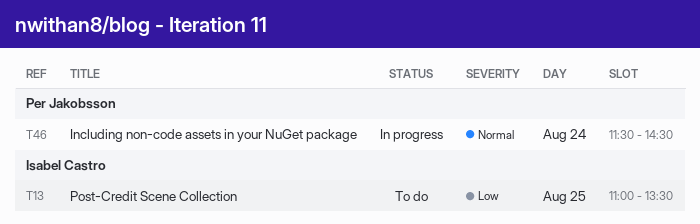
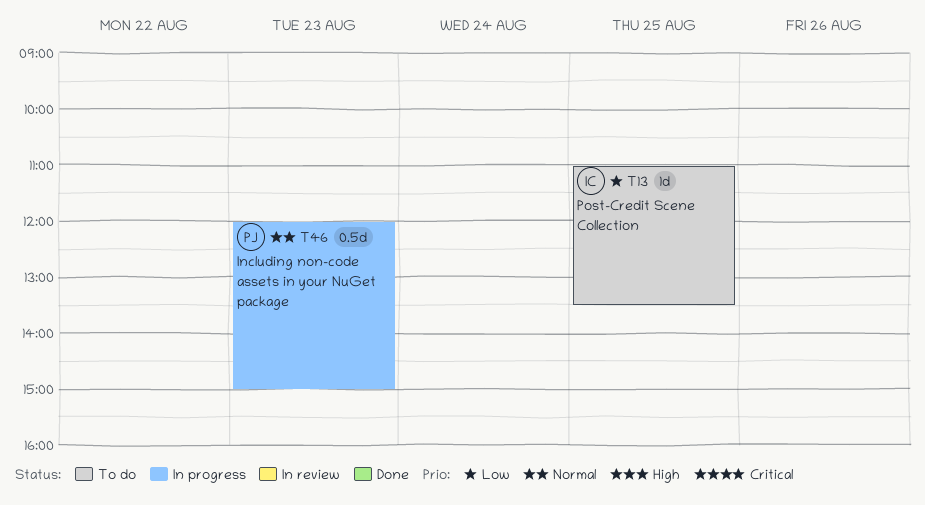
T46, day: Aug 24 -> Aug 23
T46, begins: 11:30 -> 12:00
T46, ends: 14:30 -> 15:00

